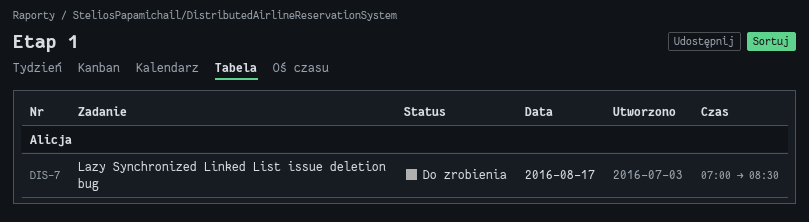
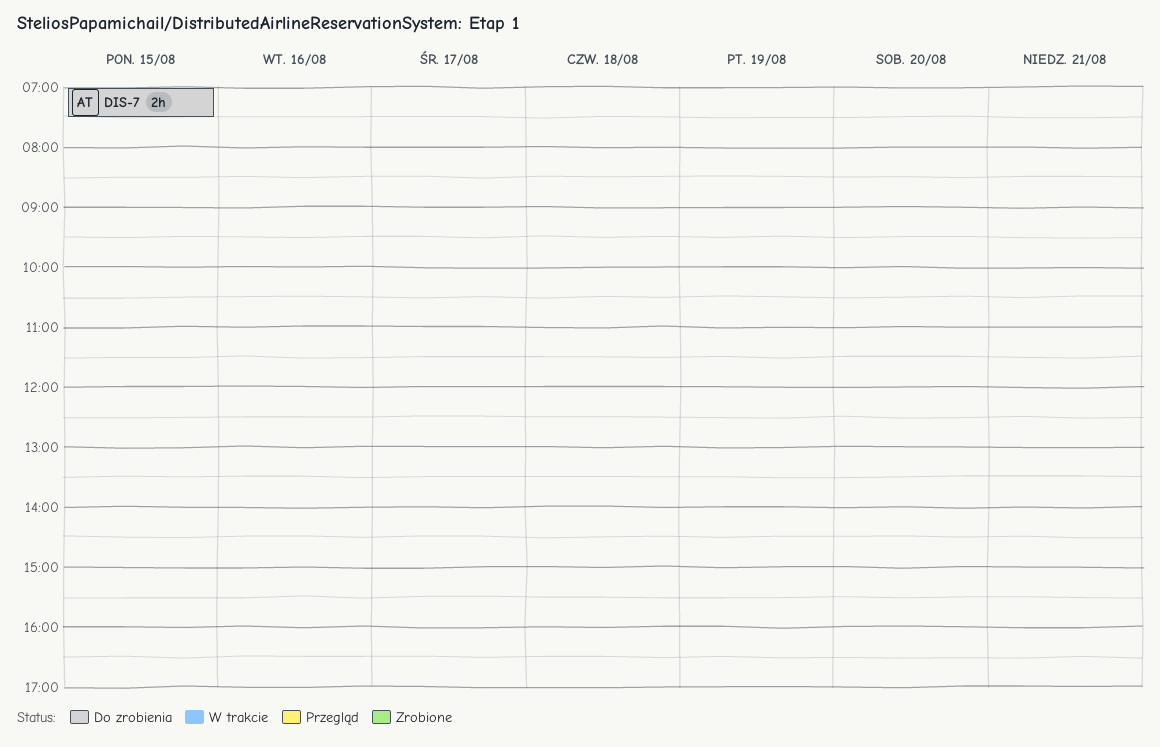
DIS-7, day: Aug 17 -> Aug 15
DIS-7, ends: 08:30 -> 07:30

